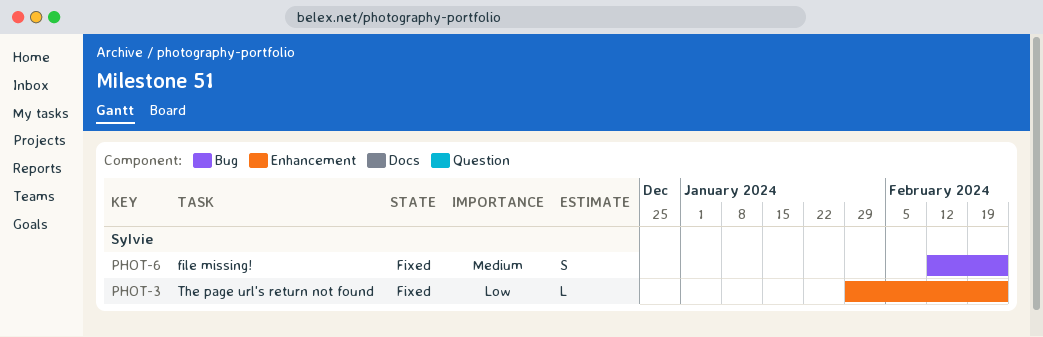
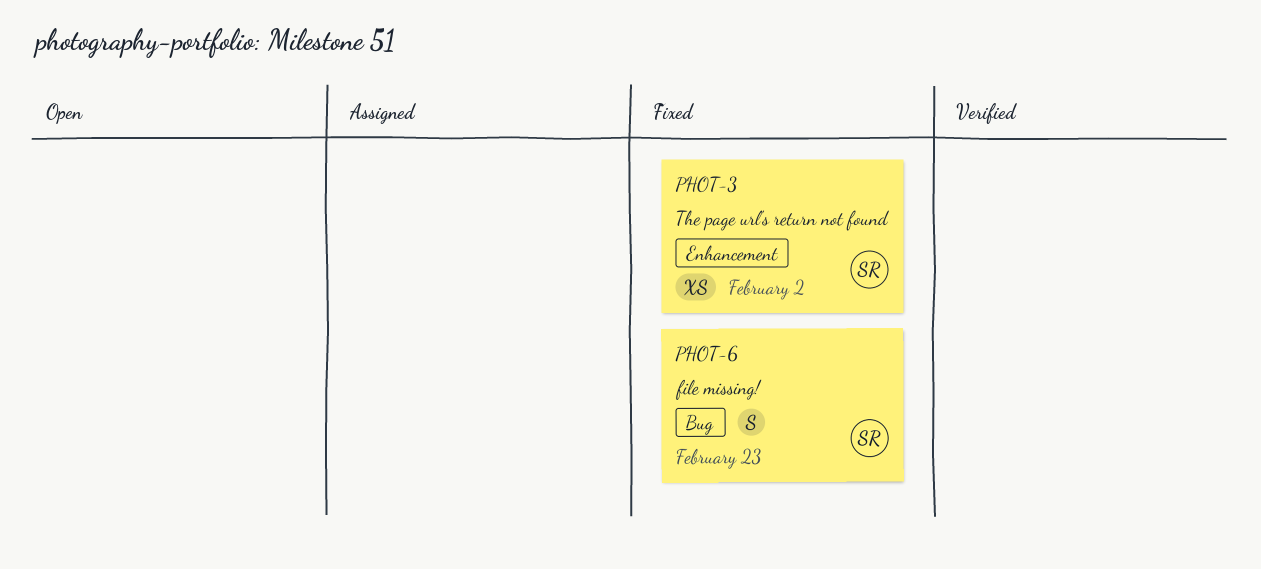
PHOT-3, estimate: L -> XS
PHOT-3, due: Feb 23 -> Feb 2

